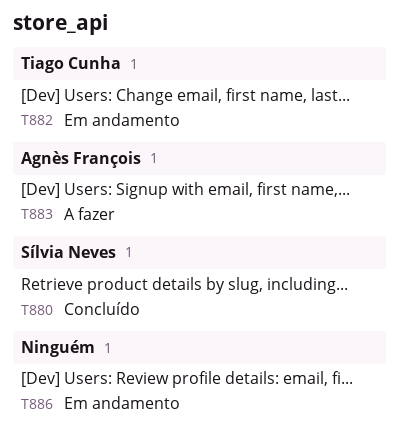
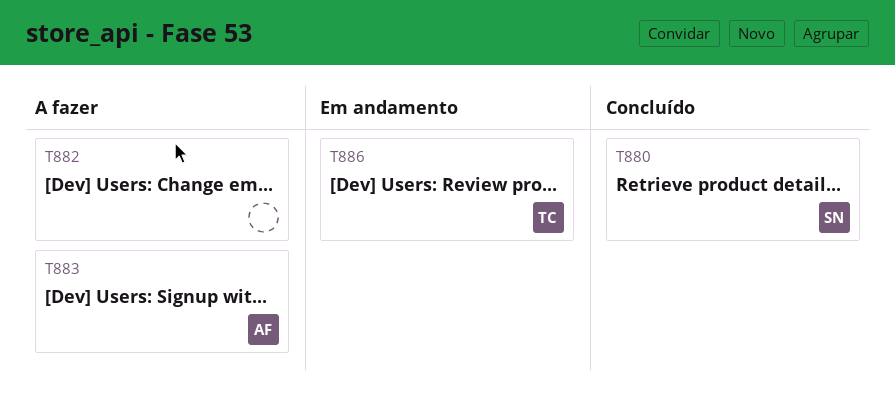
T882, status: Em andamento -> A fazer
T882, owner: Tiago Cunha -> none
T886, owner: none -> Tiago Cunha

